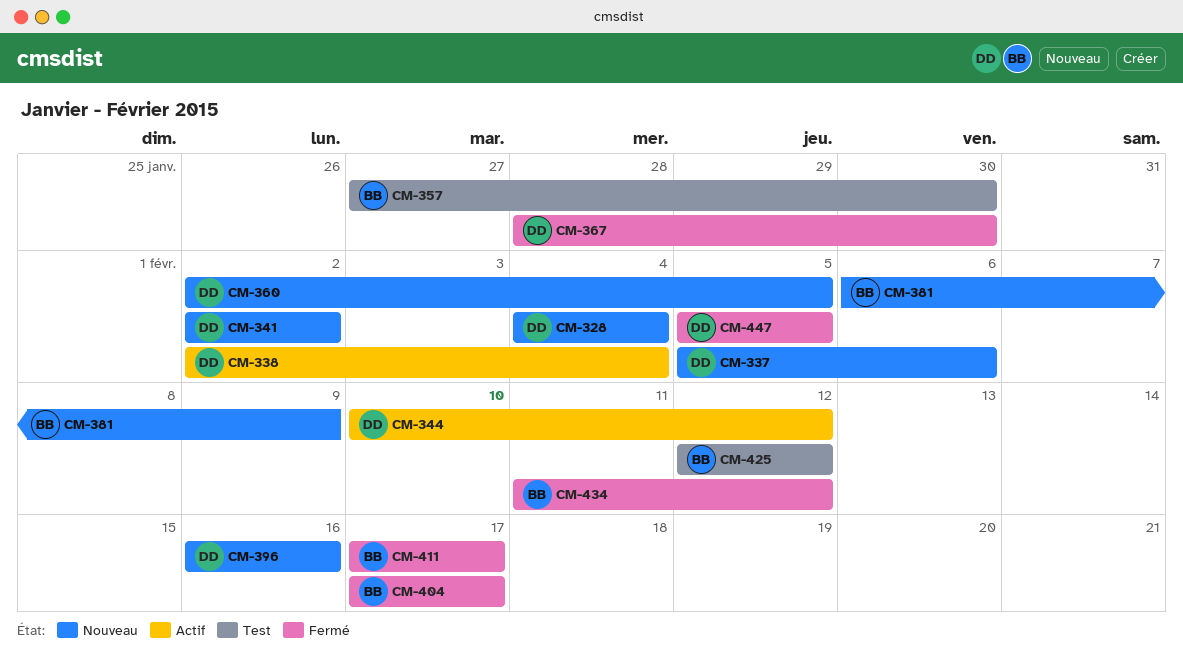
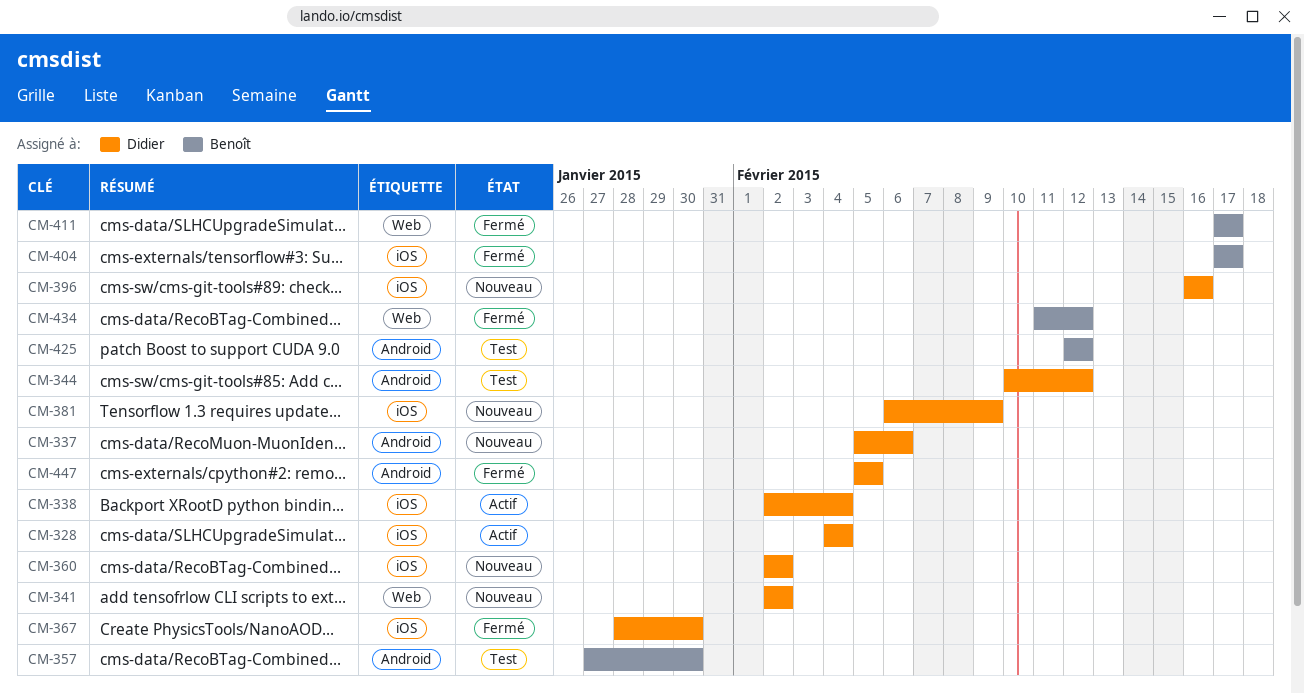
CM-328, status: Nouveau -> Actif
CM-344, status: Actif -> Test
CM-360, due: Feb 5 -> Feb 2
CM-381, owner: Benoît -> Didier

